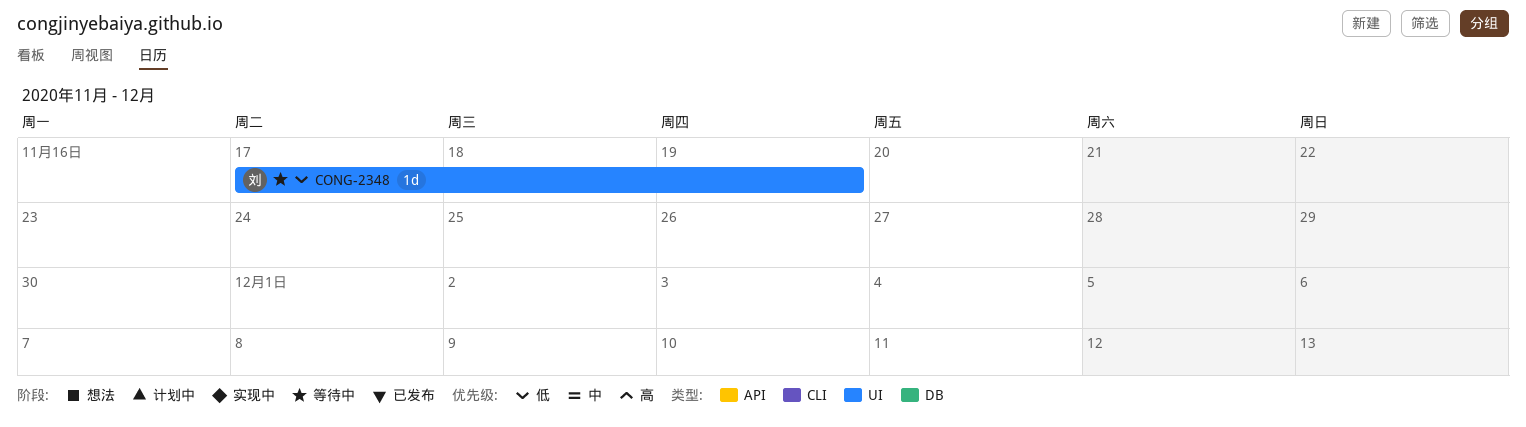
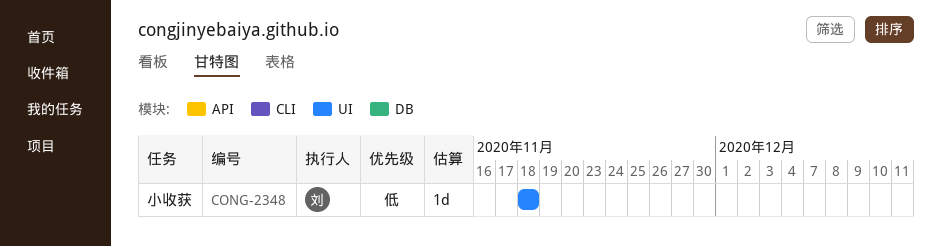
CONG-2348, start: Nov 17 -> Nov 18
CONG-2348, due: Nov 19 -> Nov 18

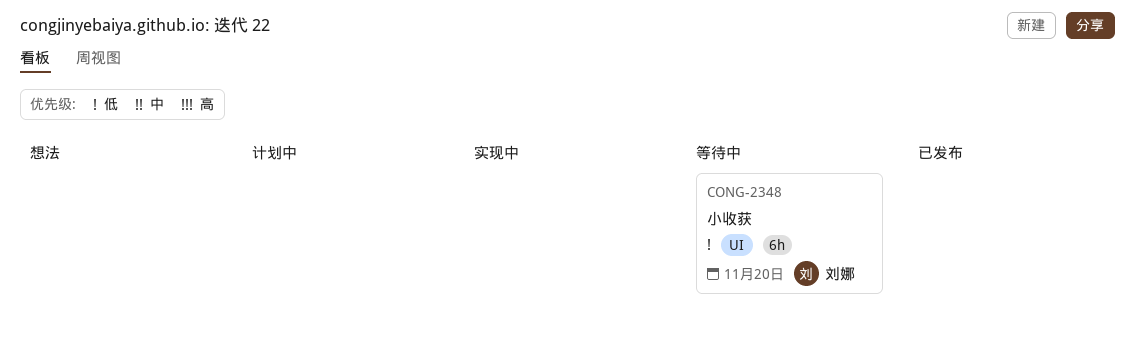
CONG-2348, estimate: 1d -> 6h
CONG-2348, due: Nov 18 -> Nov 20

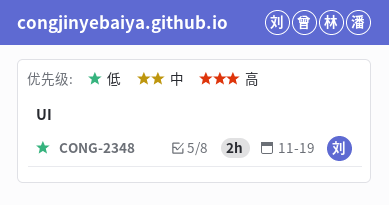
CONG-2348, estimate: 6h -> 2h
CONG-2348, due: Nov 20 -> Nov 19

